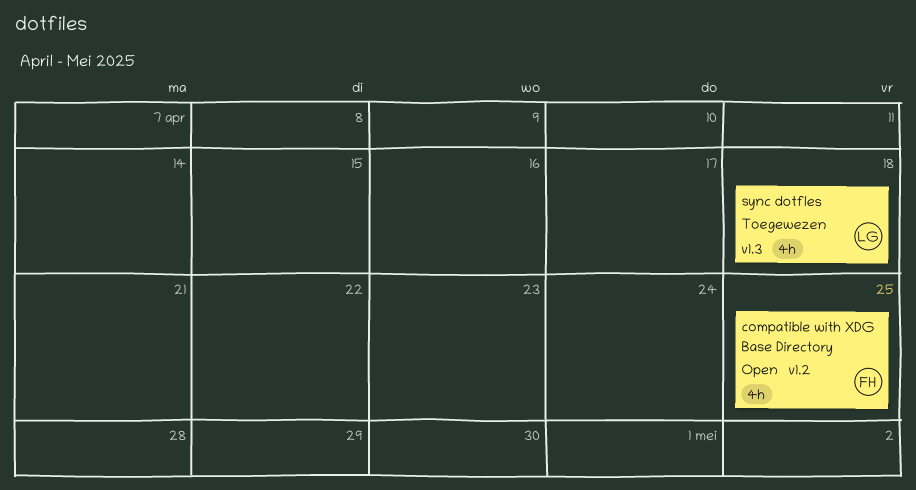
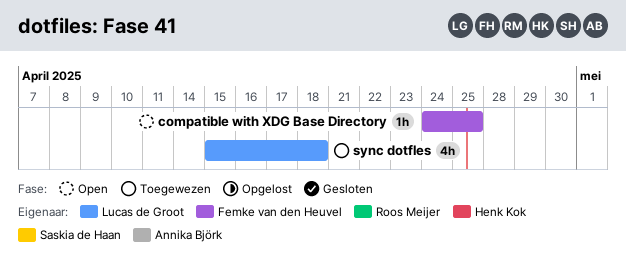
compatible with XDG Base Directory, estimate: 4h -> 1h

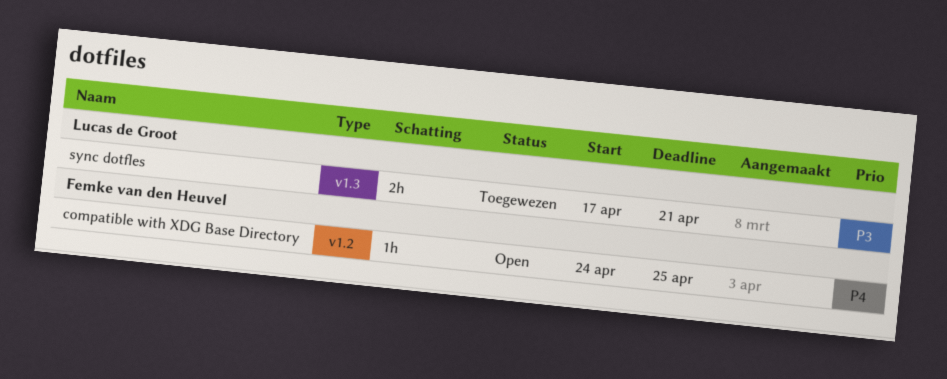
sync dotfles, estimate: 4h -> 2h
sync dotfles, start: Apr 15 -> Apr 17
sync dotfles, due: Apr 18 -> Apr 21

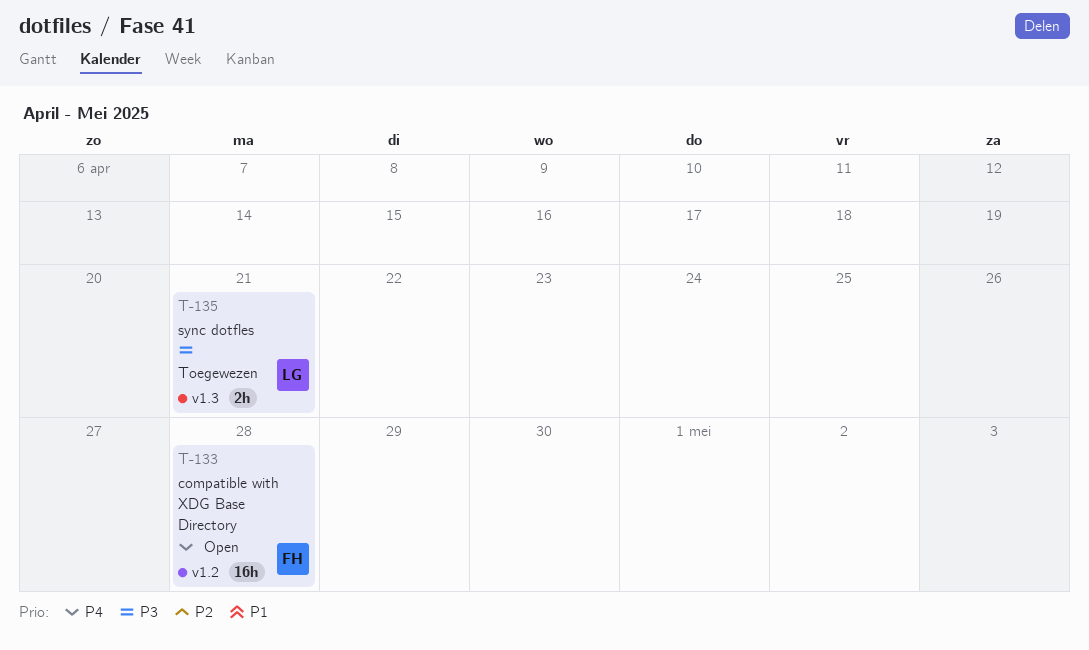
compatible with XDG Base Directory, estimate: 1h -> 16h
compatible with XDG Base Directory, due: Apr 25 -> Apr 28

